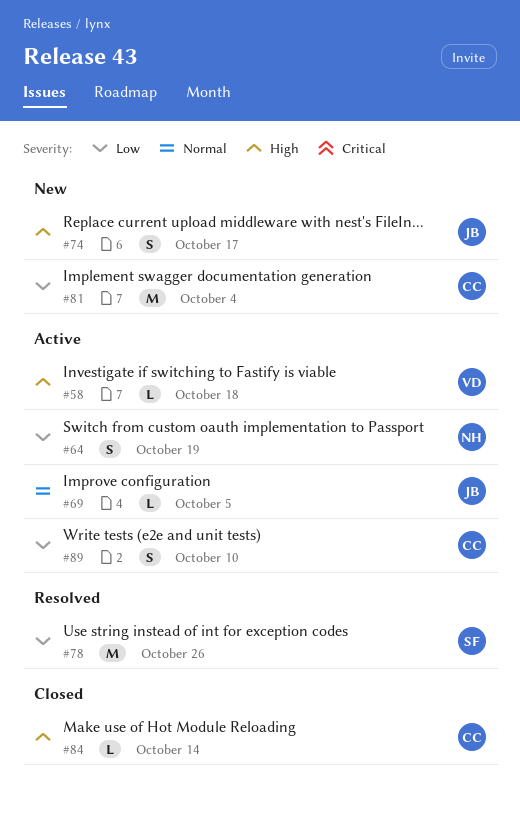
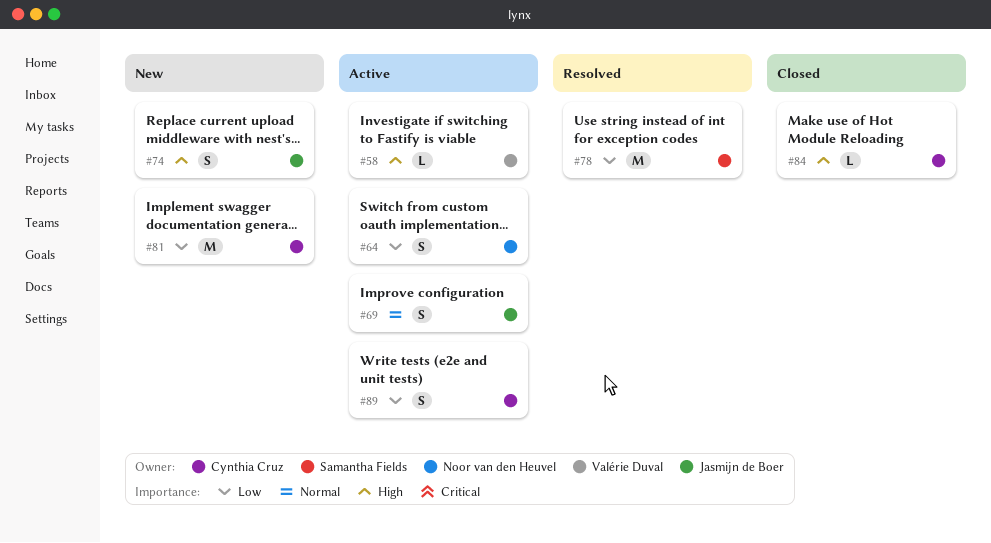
#69, estimate: L -> S

